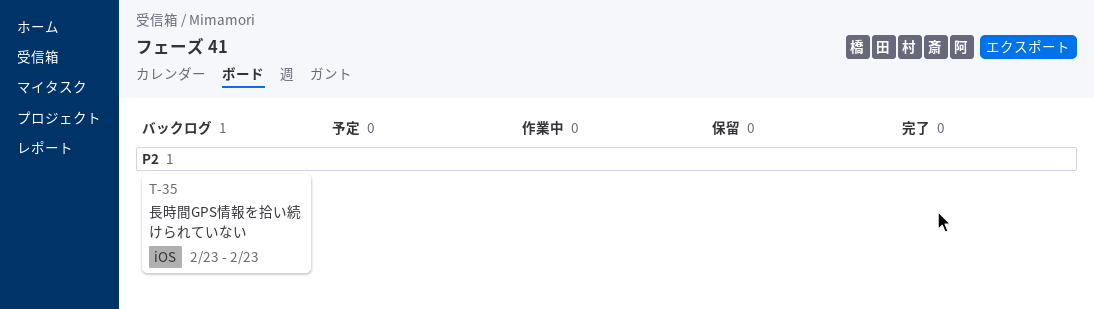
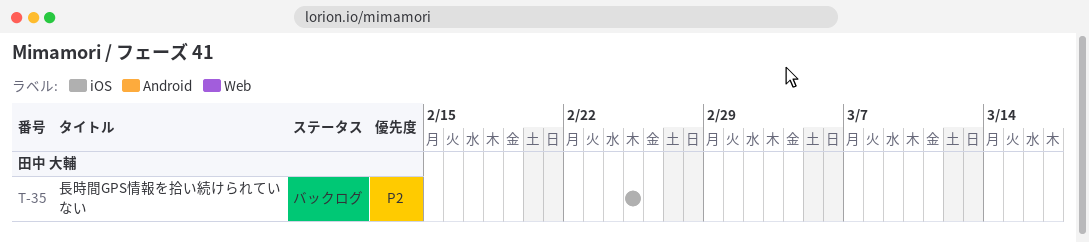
T-35, start: Feb 23 -> Feb 25
T-35, due: Feb 23 -> Feb 25

